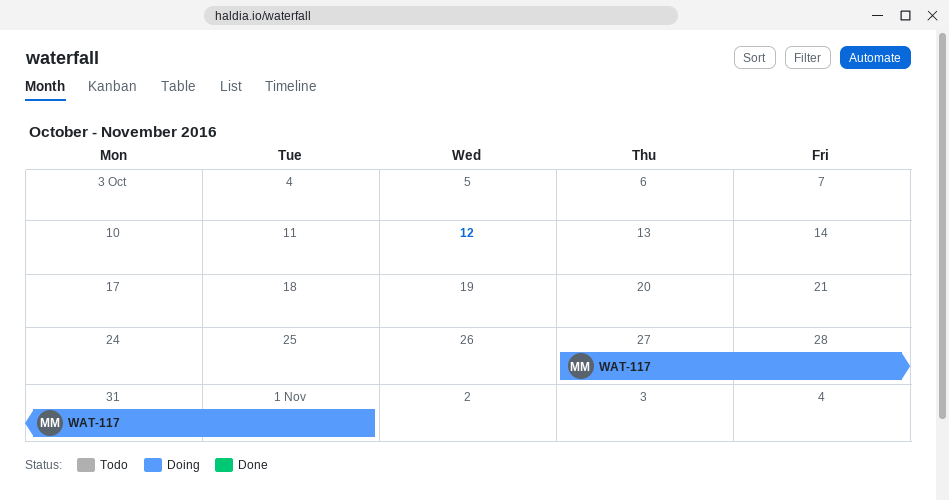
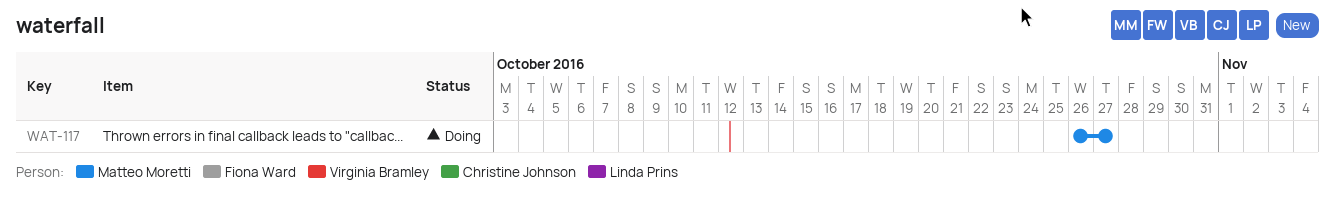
WAT-117, start: Oct 27 -> Oct 26
WAT-117, due: Nov 1 -> Oct 27

